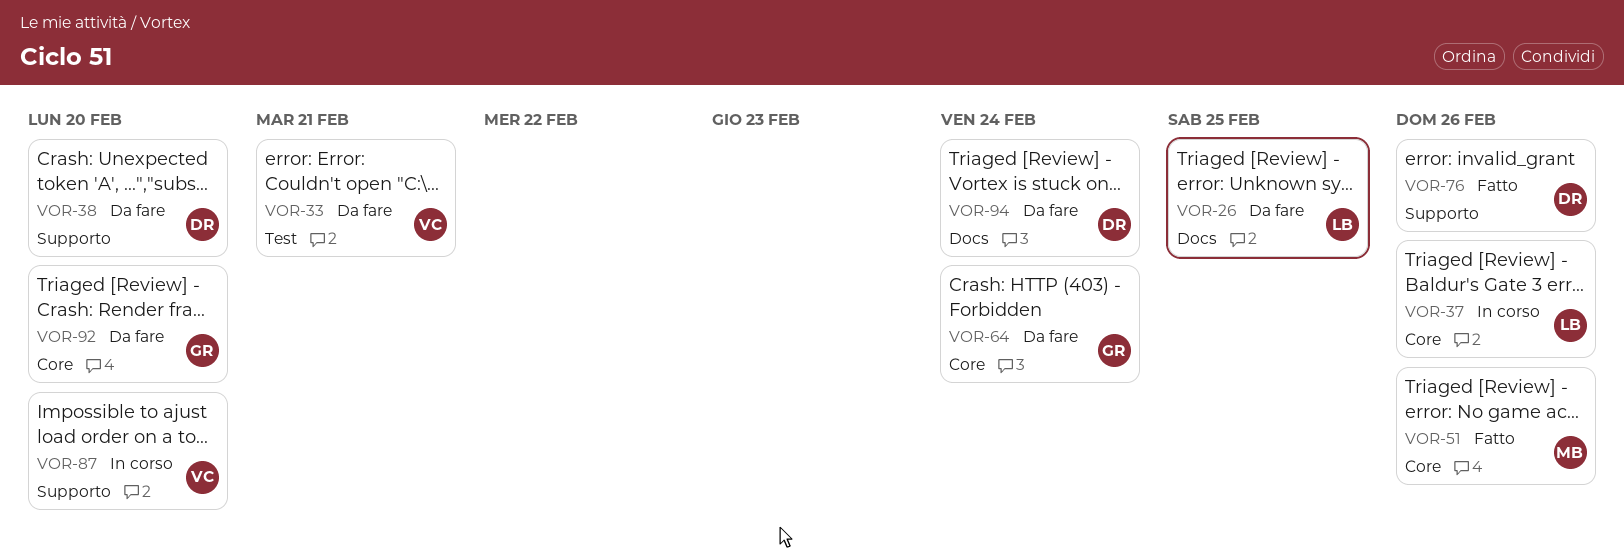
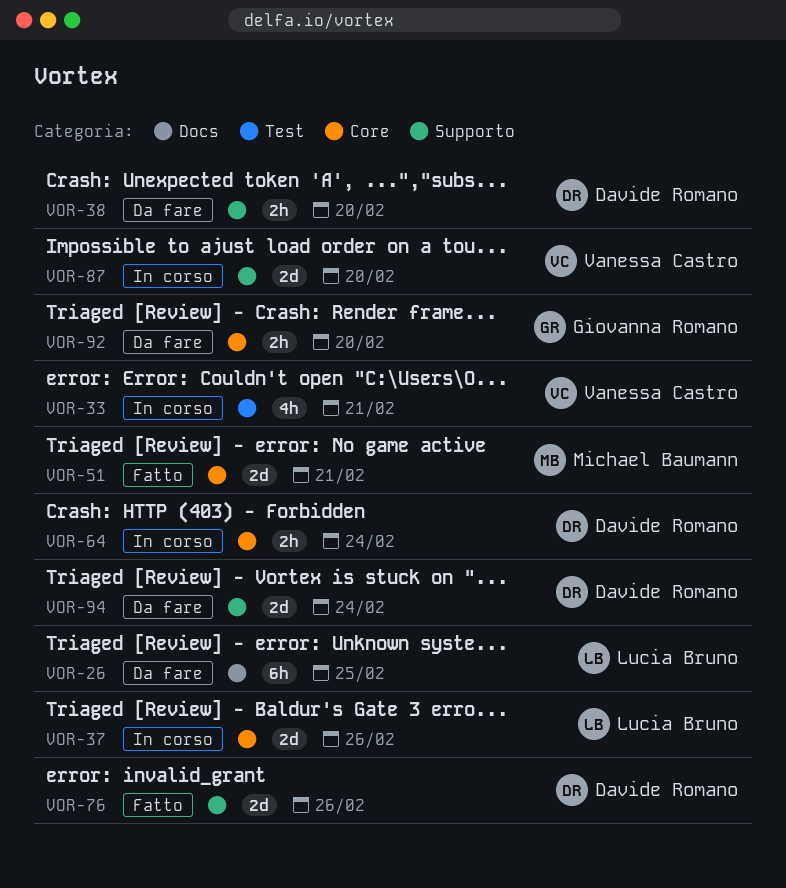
VOR-33, status: Da fare -> In corso
VOR-51, due: Feb 26 -> Feb 21
VOR-64, status: Da fare -> In corso
VOR-64, owner: Giovanna Romano -> Davide Romano
VOR-94, label: Docs -> Supporto

